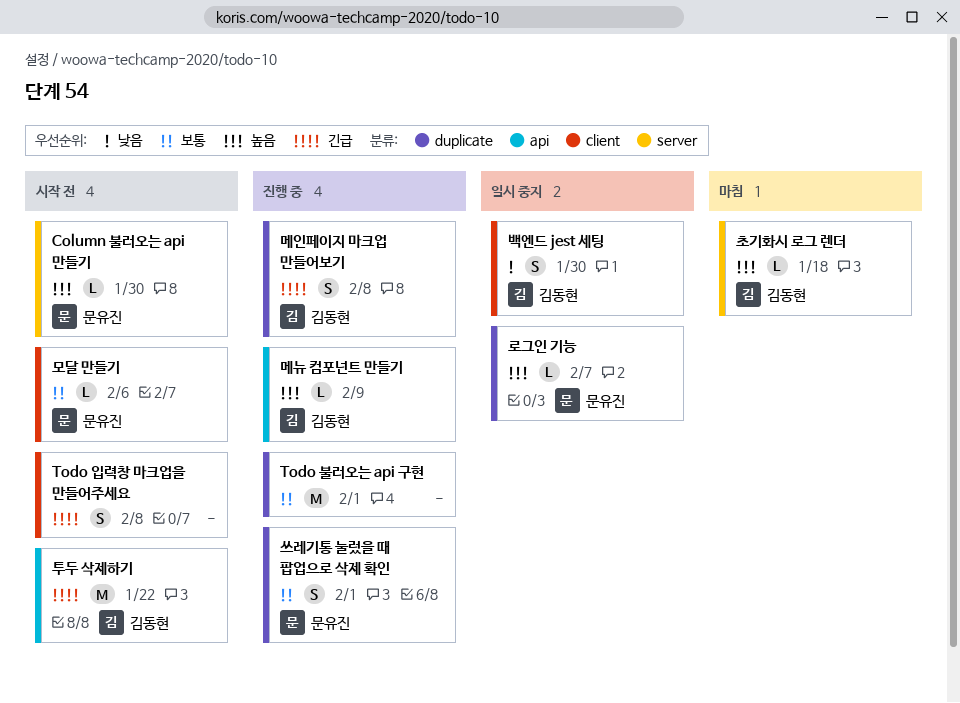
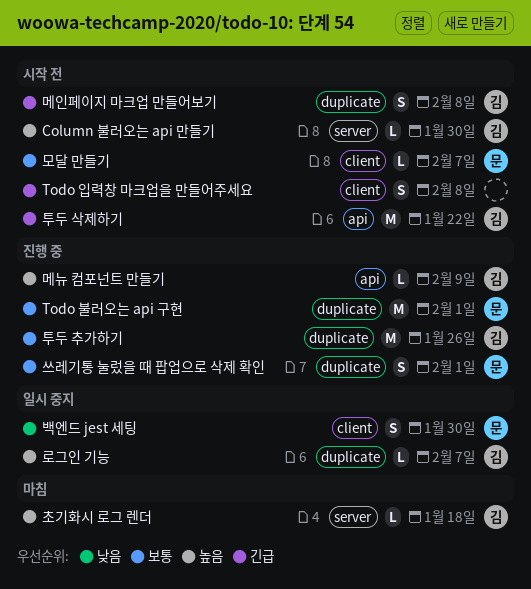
Column 불러오는 api 만들기, owner: 문유진 -> 김동현
Todo 불러오는 api 구현, owner: none -> 문유진
로그인 기능, owner: 문유진 -> 김동현
메인페이지 마크업 만들어보기, status: 진행 중 -> 시작 전
모달 만들기, due: Feb 6 -> Feb 7
백엔드 jest 세팅, owner: 김동현 -> 문유진
투두 추가하기: none -> present

